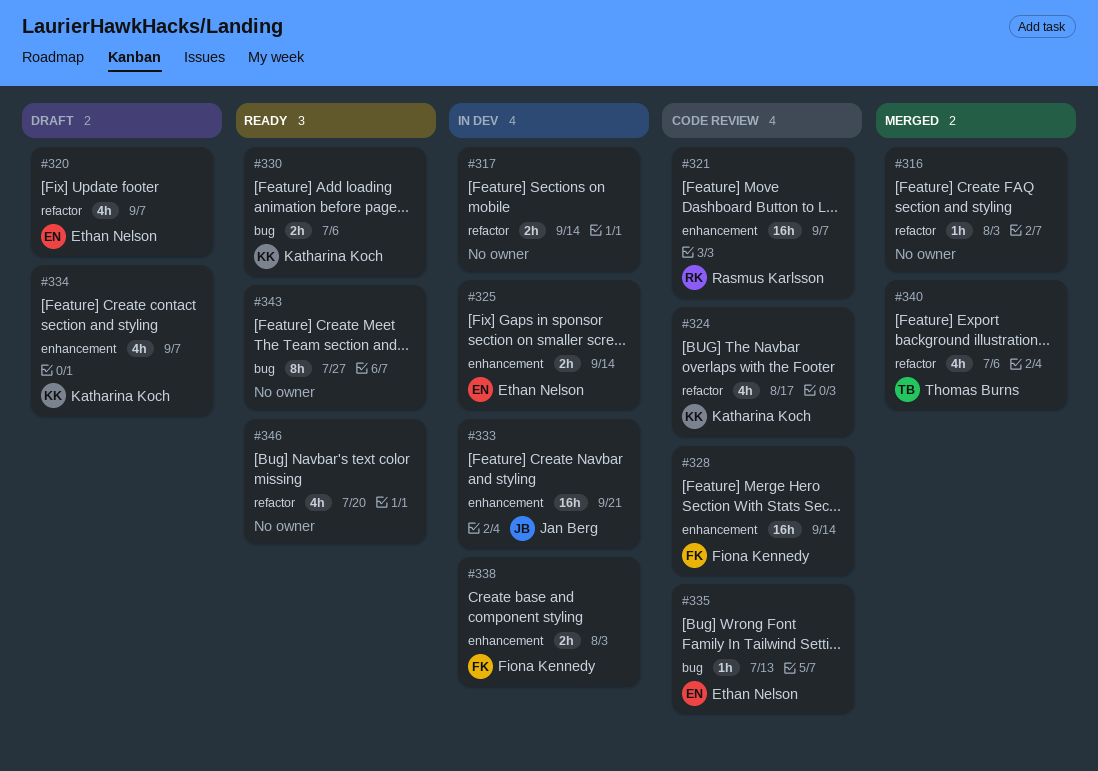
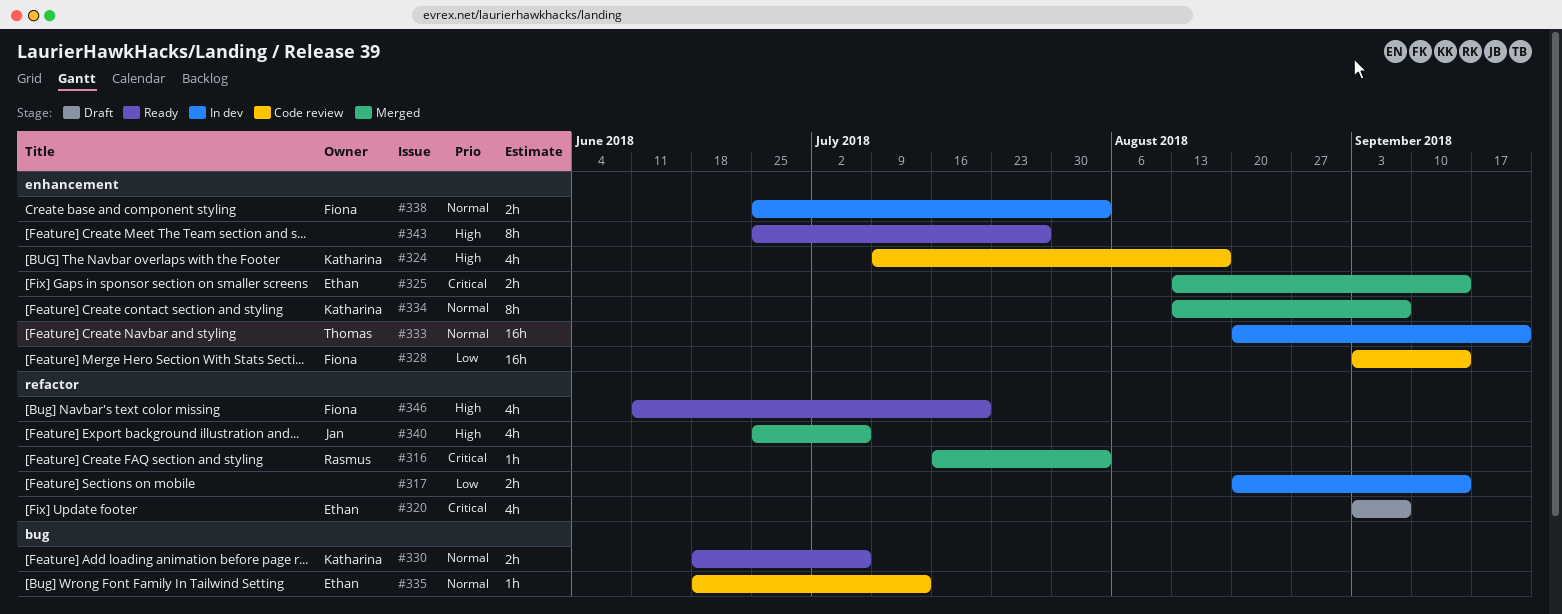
#316, owner: none -> Rasmus Karlsson
#321: present -> none
#324, label: refactor -> enhancement
#325, status: In dev -> Merged
#333, owner: Jan Berg -> Thomas Burns
#334, status: Draft -> Merged
#334, estimate: 4h -> 8h
#340, owner: Thomas Burns -> Jan Berg
#343, label: bug -> enhancement
#346, owner: none -> Fiona Kennedy

